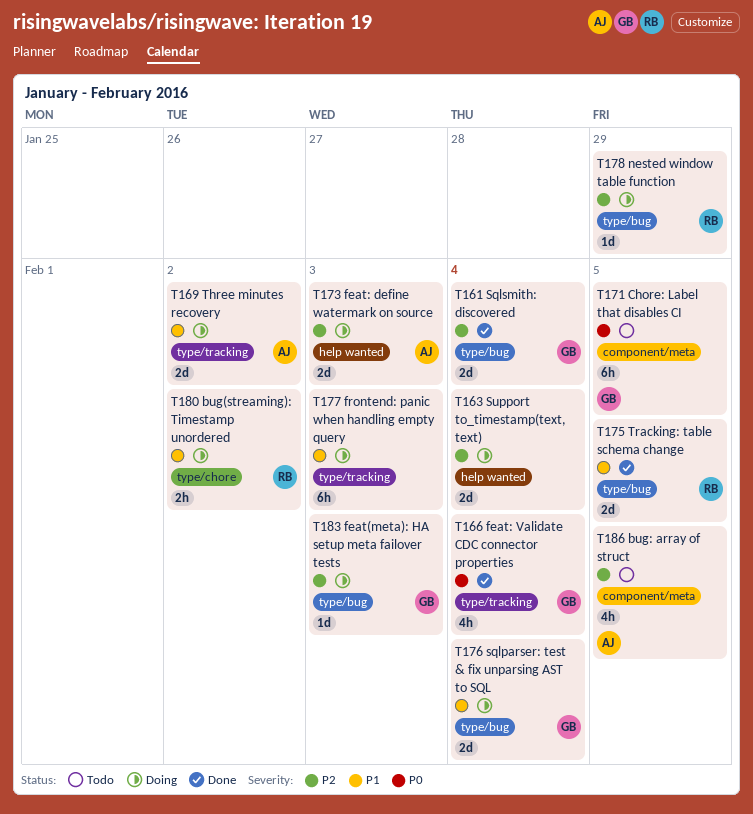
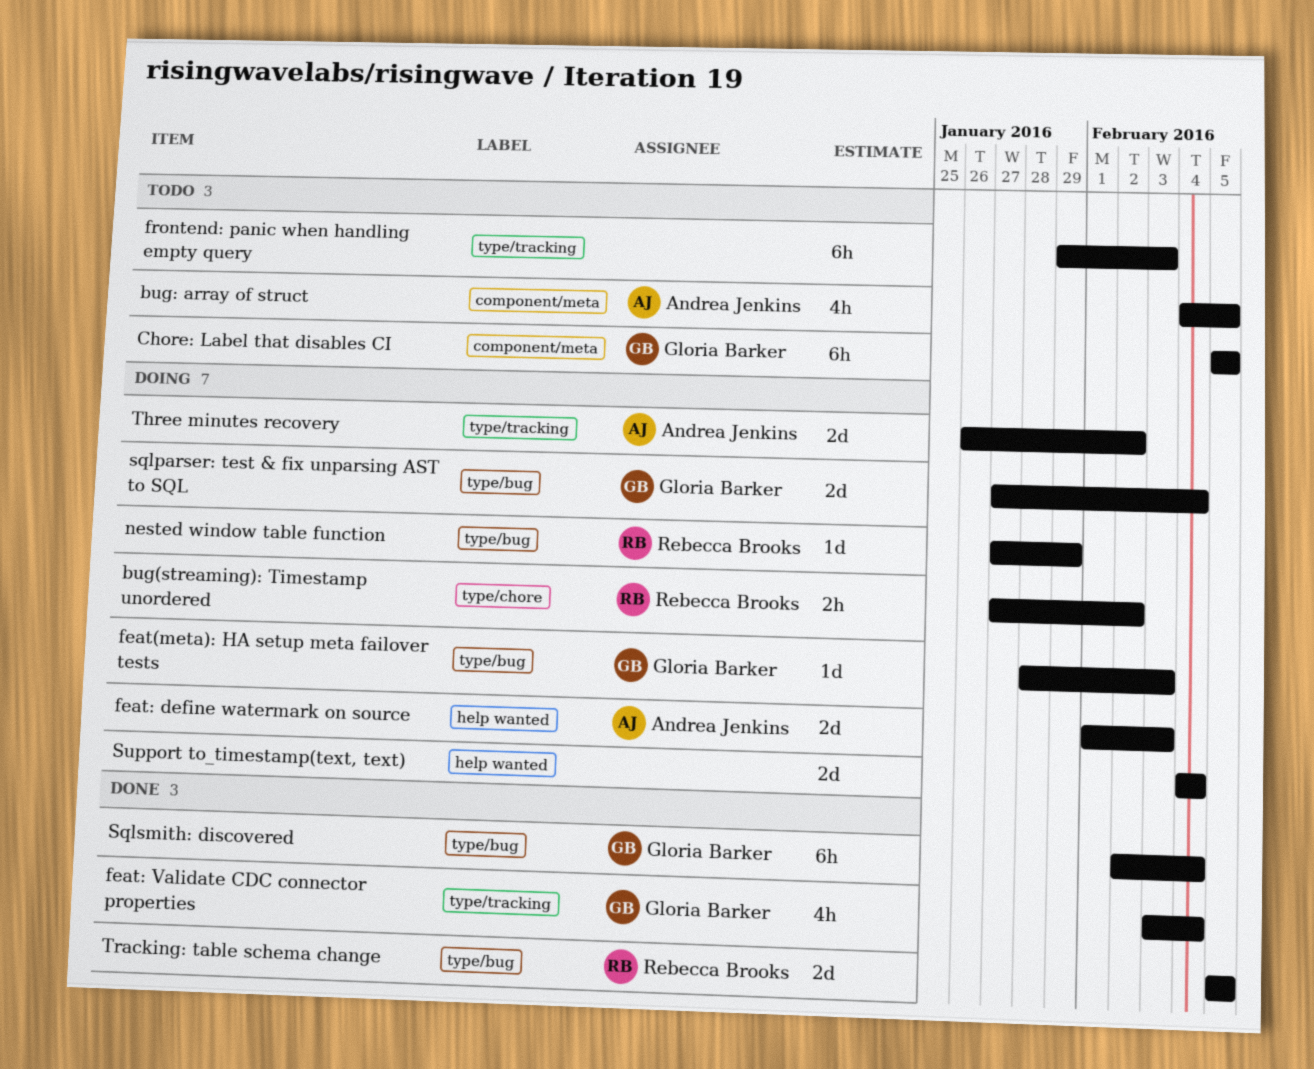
frontend: panic when handling empty query, status: Doing -> Todo
Sqlsmith: discovered, estimate: 2d -> 6h

